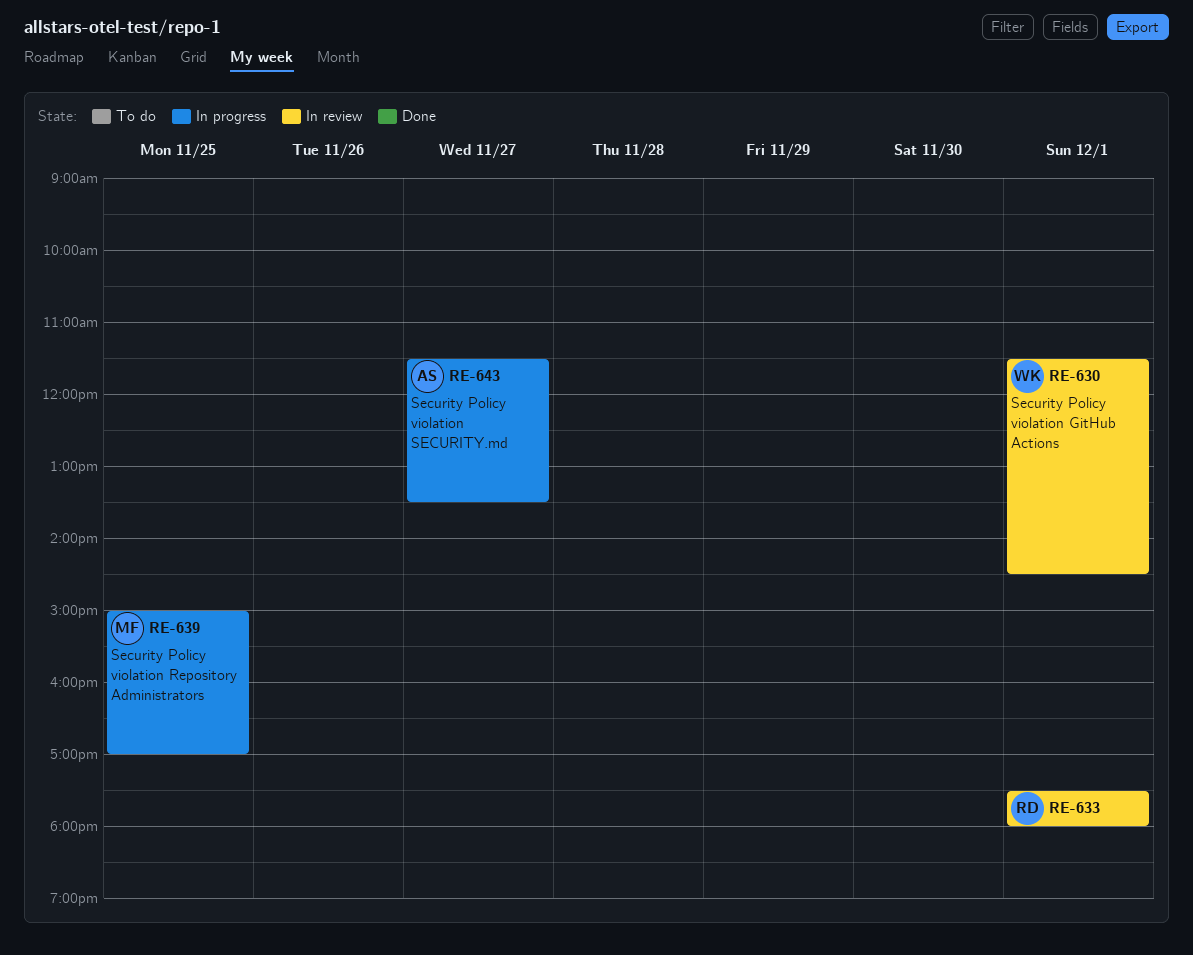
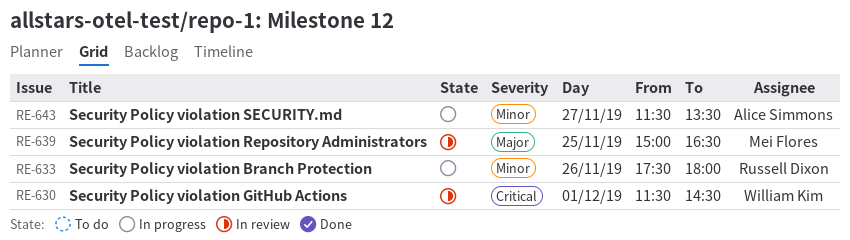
RE-633, status: In review -> In progress
RE-633, day: Dec 1 -> Nov 26
RE-639, status: In progress -> In review
RE-639, ends: 17:00 -> 16:30

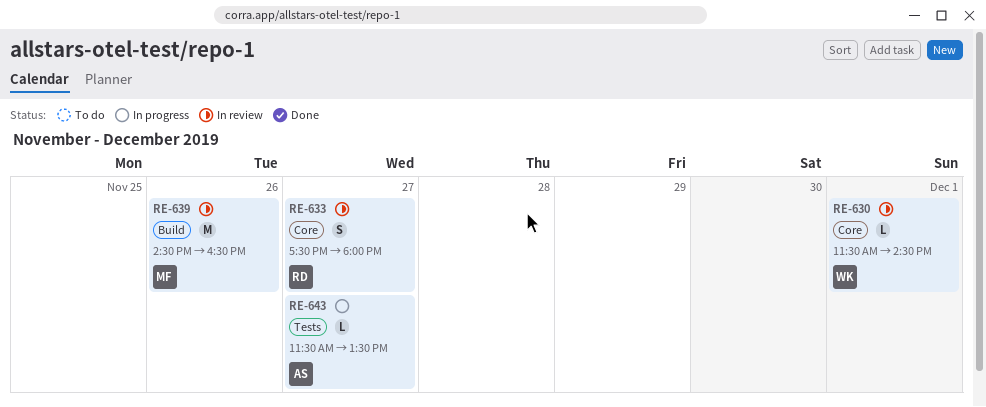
RE-633, status: In progress -> In review
RE-633, day: Nov 26 -> Nov 27
RE-639, day: Nov 25 -> Nov 26
RE-639, begins: 15:00 -> 14:30

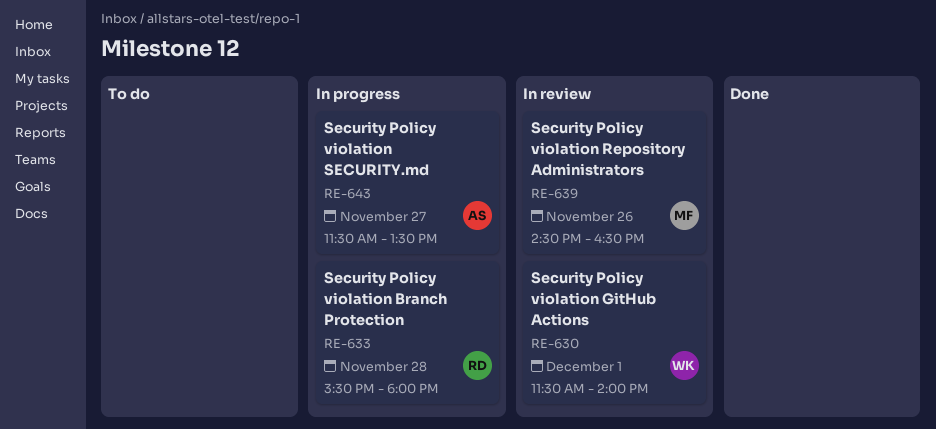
RE-630, ends: 14:30 -> 14:00
RE-633, status: In review -> In progress
RE-633, day: Nov 27 -> Nov 28
RE-633, begins: 17:30 -> 15:30

